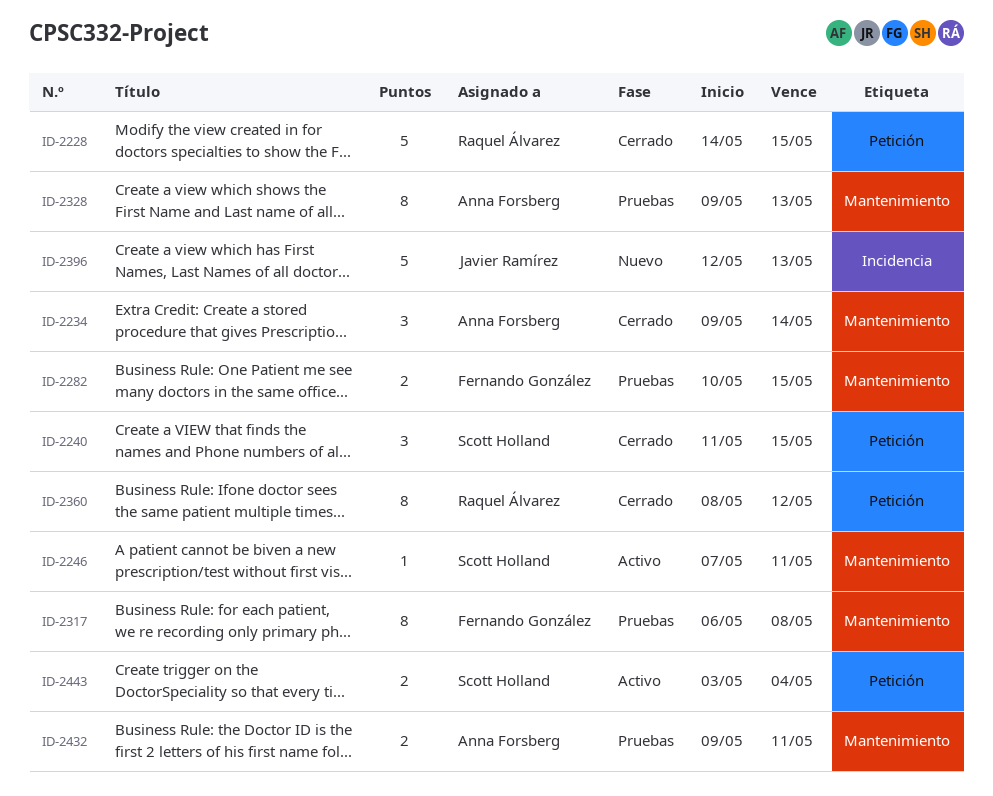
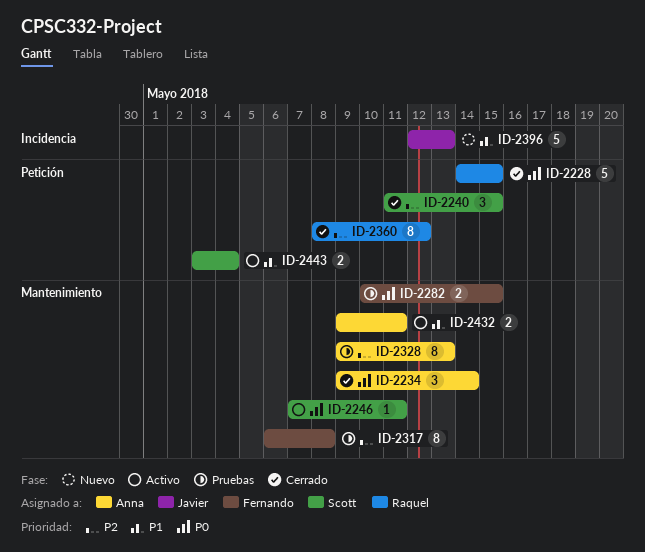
ID-2432, status: Pruebas -> Activo

